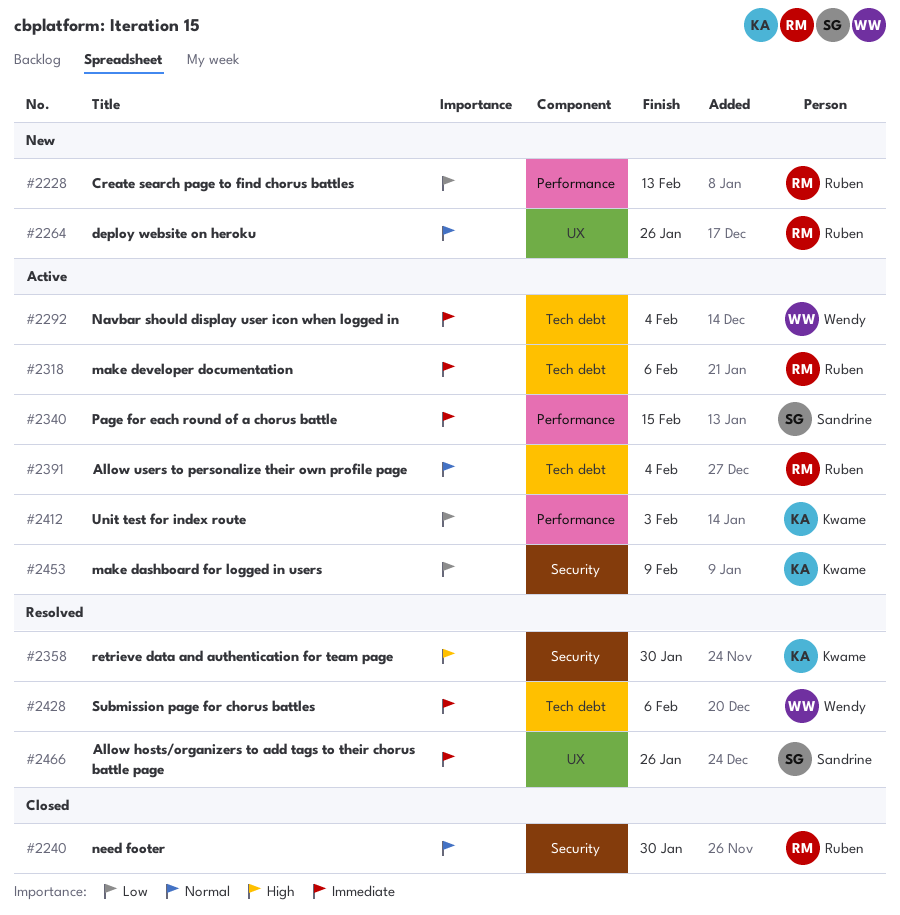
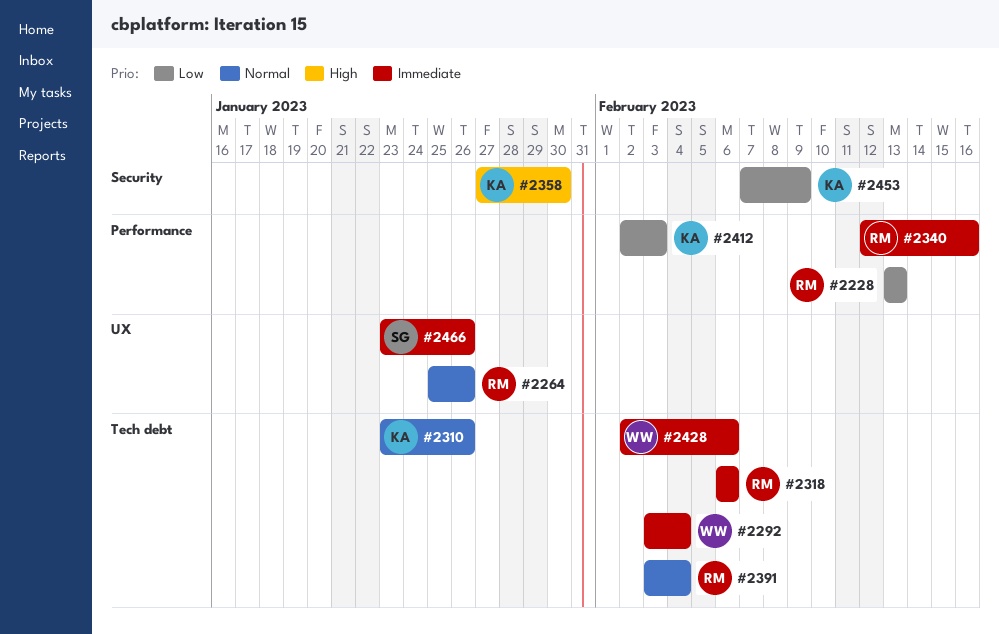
#2240: present -> none
#2310: none -> present
#2340, owner: Sandrine -> Ruben
#2340, due: Feb 15 -> Feb 16

